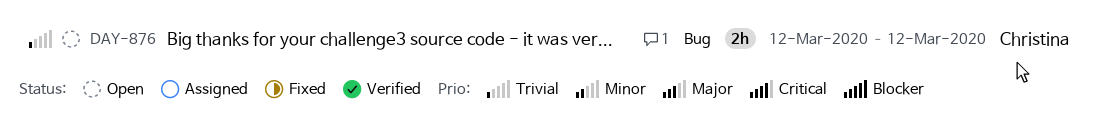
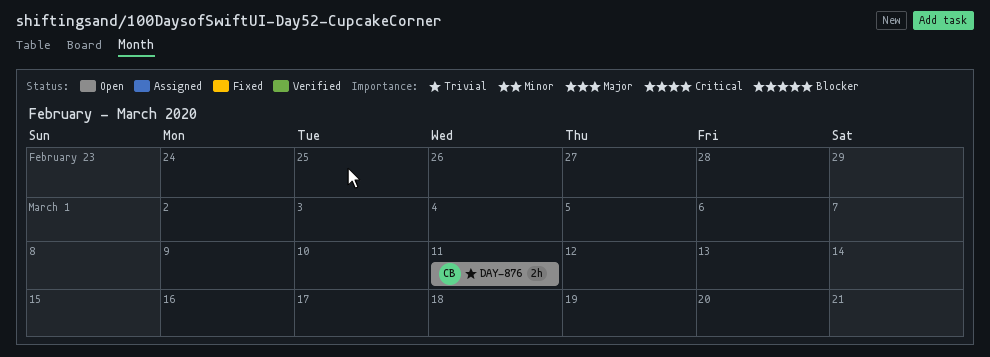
DAY-876, start: Mar 12 -> Mar 11
DAY-876, due: Mar 12 -> Mar 11

